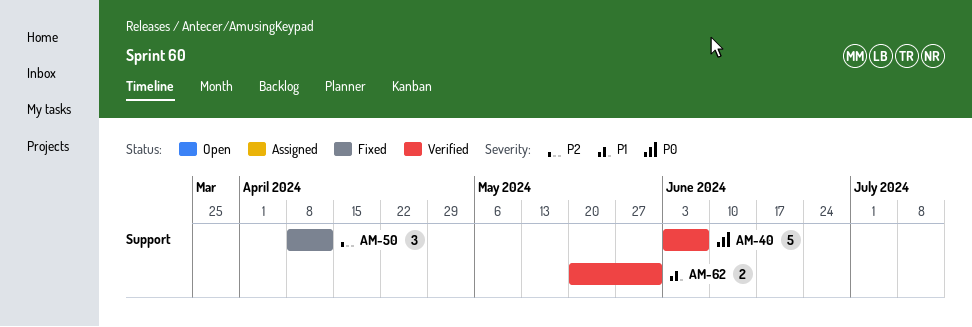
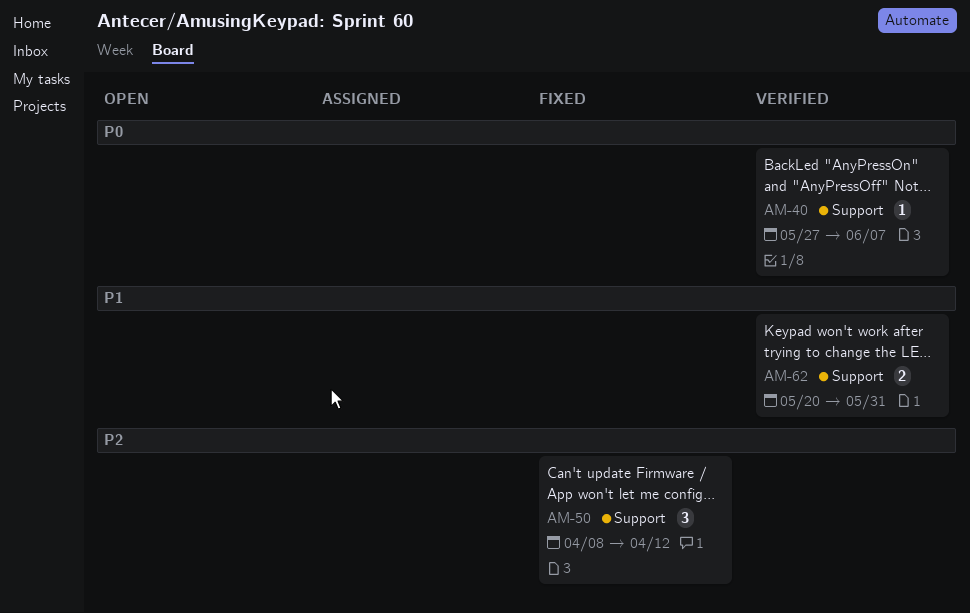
AM-40, estimate: 5 -> 1
AM-40, start: Jun 3 -> May 27

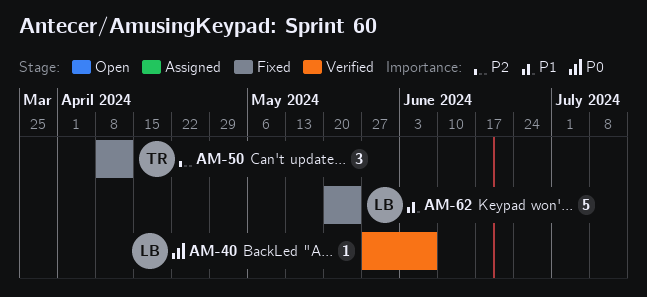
AM-62, status: Verified -> Fixed
AM-62, estimate: 2 -> 5
AM-62, due: May 31 -> May 24

